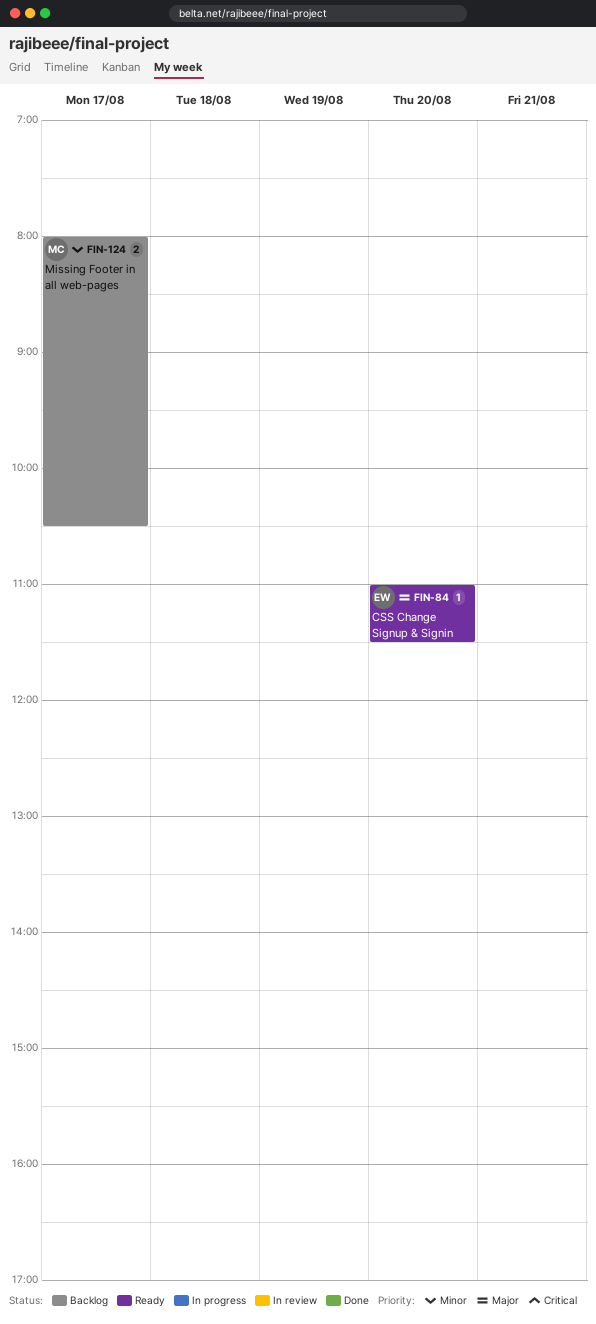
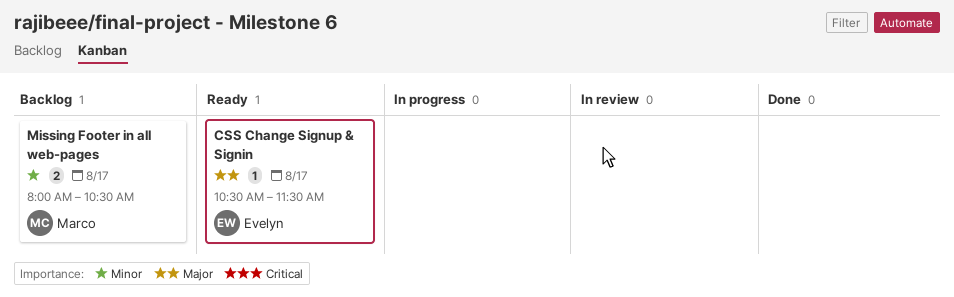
CSS Change Signup & Signin, day: Aug 20 -> Aug 17
CSS Change Signup & Signin, begins: 11:00 -> 10:30

